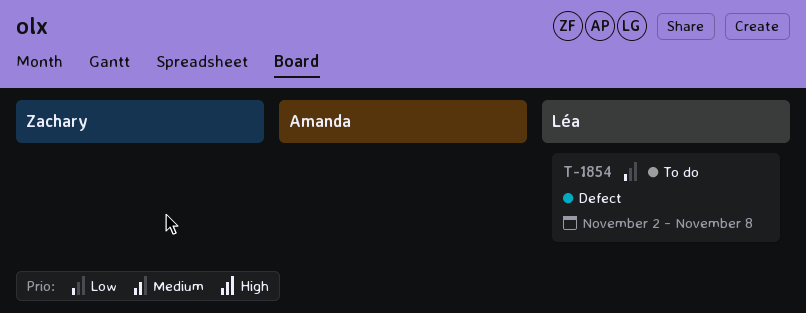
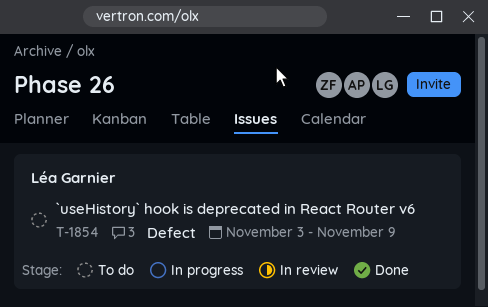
T-1854, start: Nov 2 -> Nov 3
T-1854, due: Nov 8 -> Nov 9

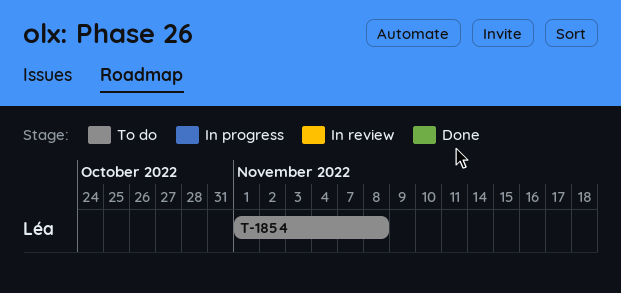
T-1854, start: Nov 3 -> Nov 1
T-1854, due: Nov 9 -> Nov 8

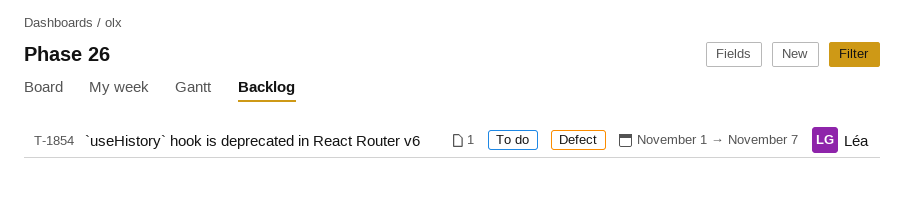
T-1854, due: Nov 8 -> Nov 7

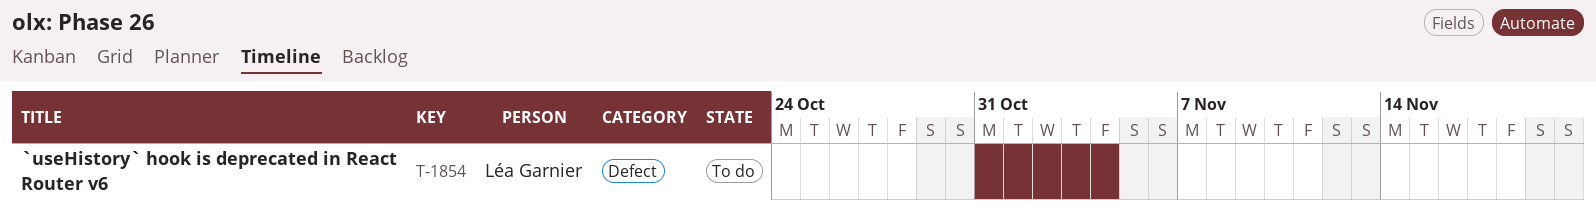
T-1854, start: Nov 1 -> Oct 31
T-1854, due: Nov 7 -> Nov 4

